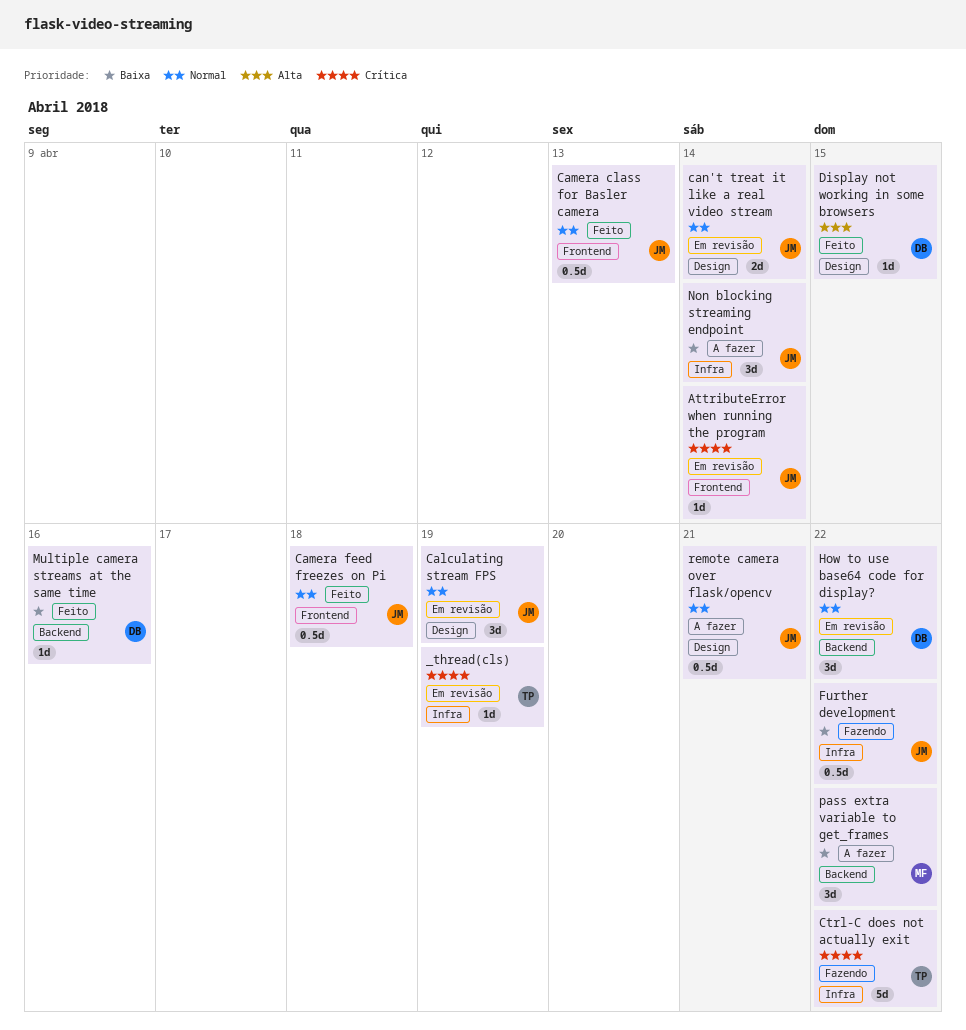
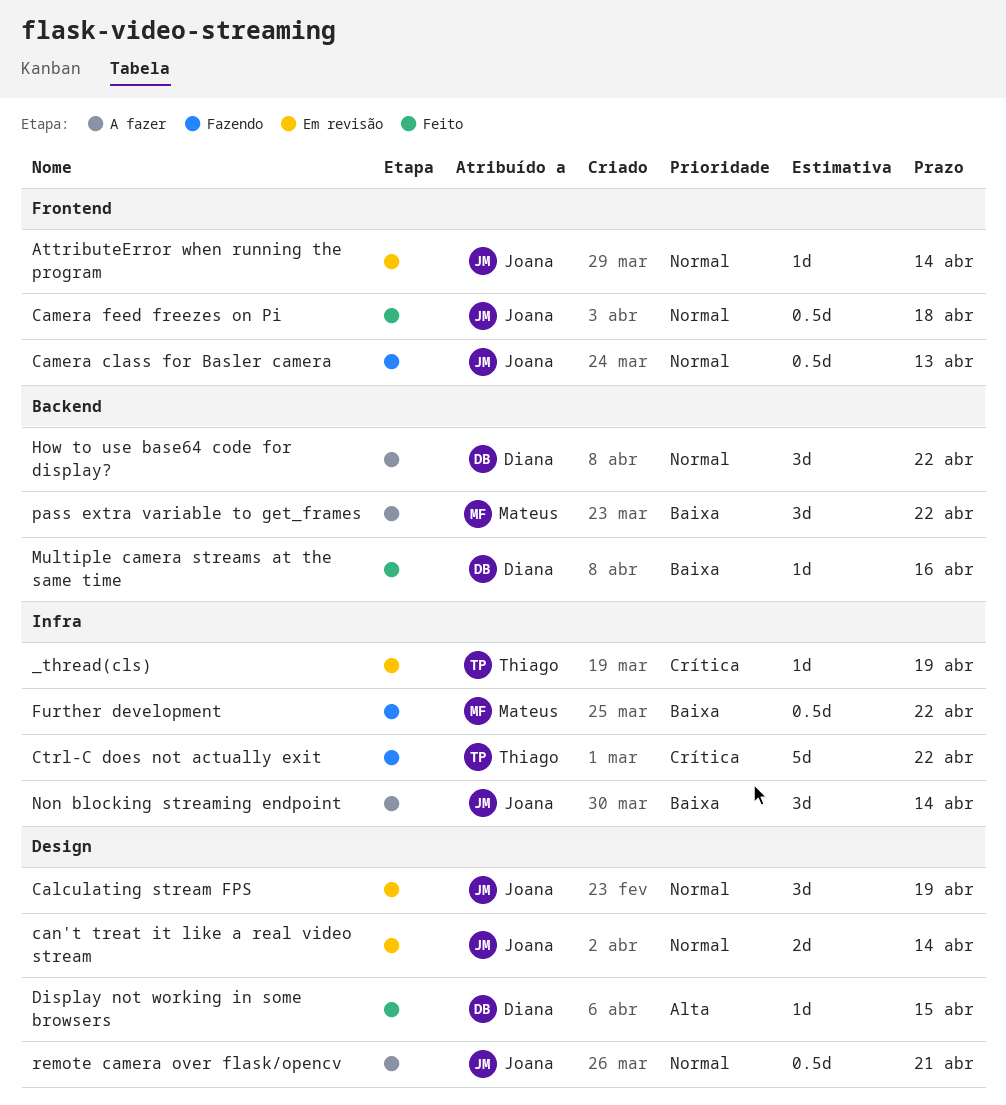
AttributeError when running the program, priority: Crítica -> Normal
Camera class for Basler camera, status: Feito -> Fazendo
Further development, owner: Joana -> Mateus
How to use base64 code for display?, status: Em revisão -> A fazer

